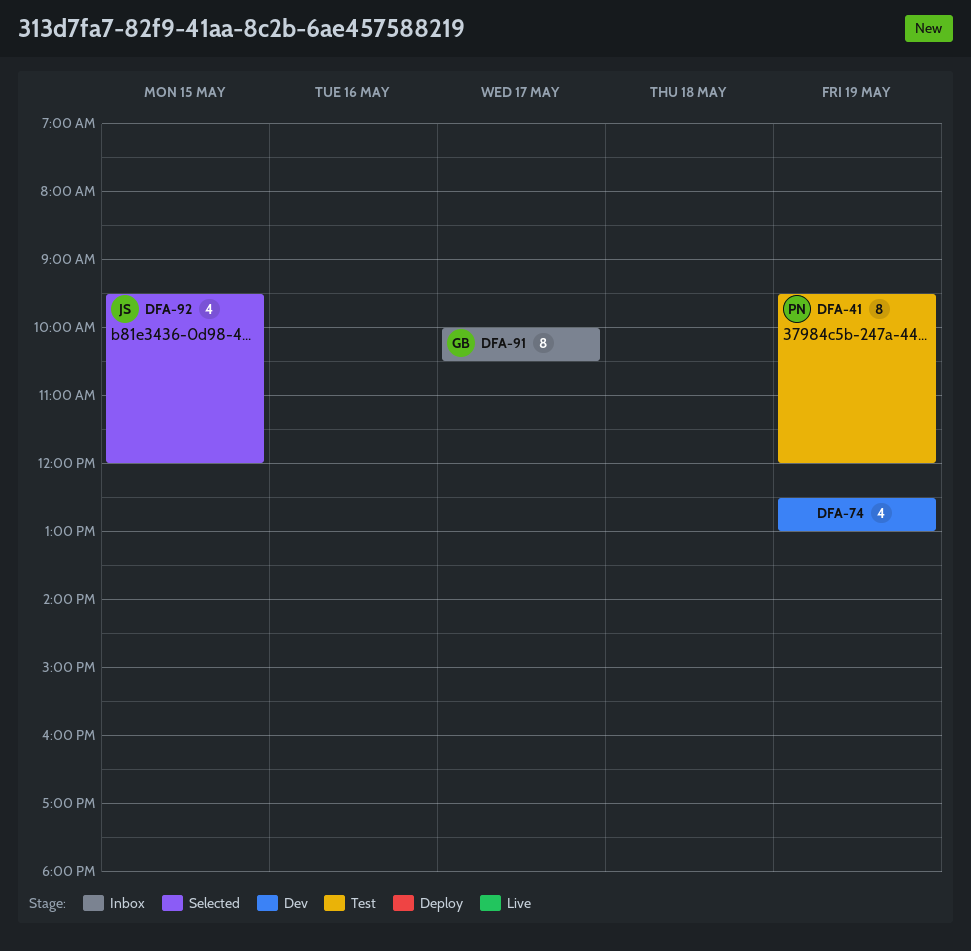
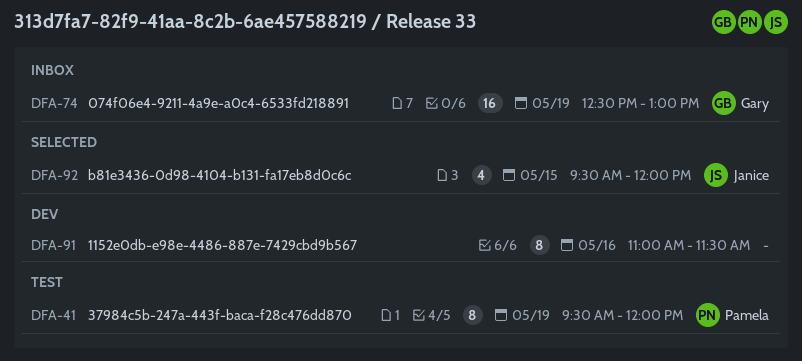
DFA-74, status: Dev -> Inbox
DFA-74, owner: none -> Gary
DFA-74, estimate: 4 -> 16
DFA-91, status: Inbox -> Dev
DFA-91, owner: Gary -> none
DFA-91, day: May 17 -> May 16
DFA-91, begins: 10:00 -> 11:00
DFA-91, ends: 10:30 -> 11:30

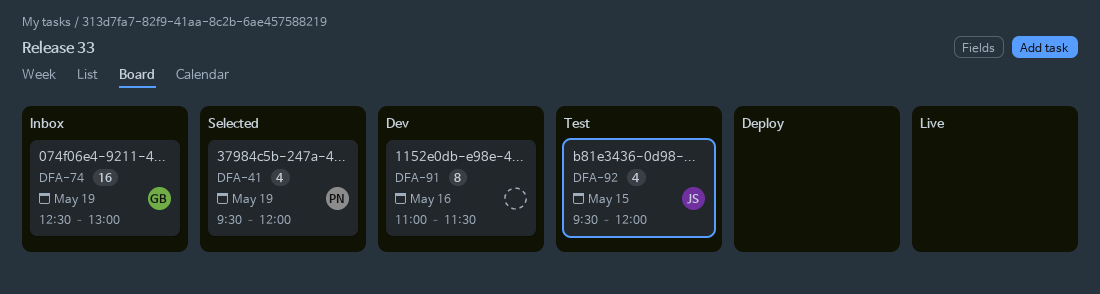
DFA-41, status: Test -> Selected
DFA-41, estimate: 8 -> 4
DFA-92, status: Selected -> Test

